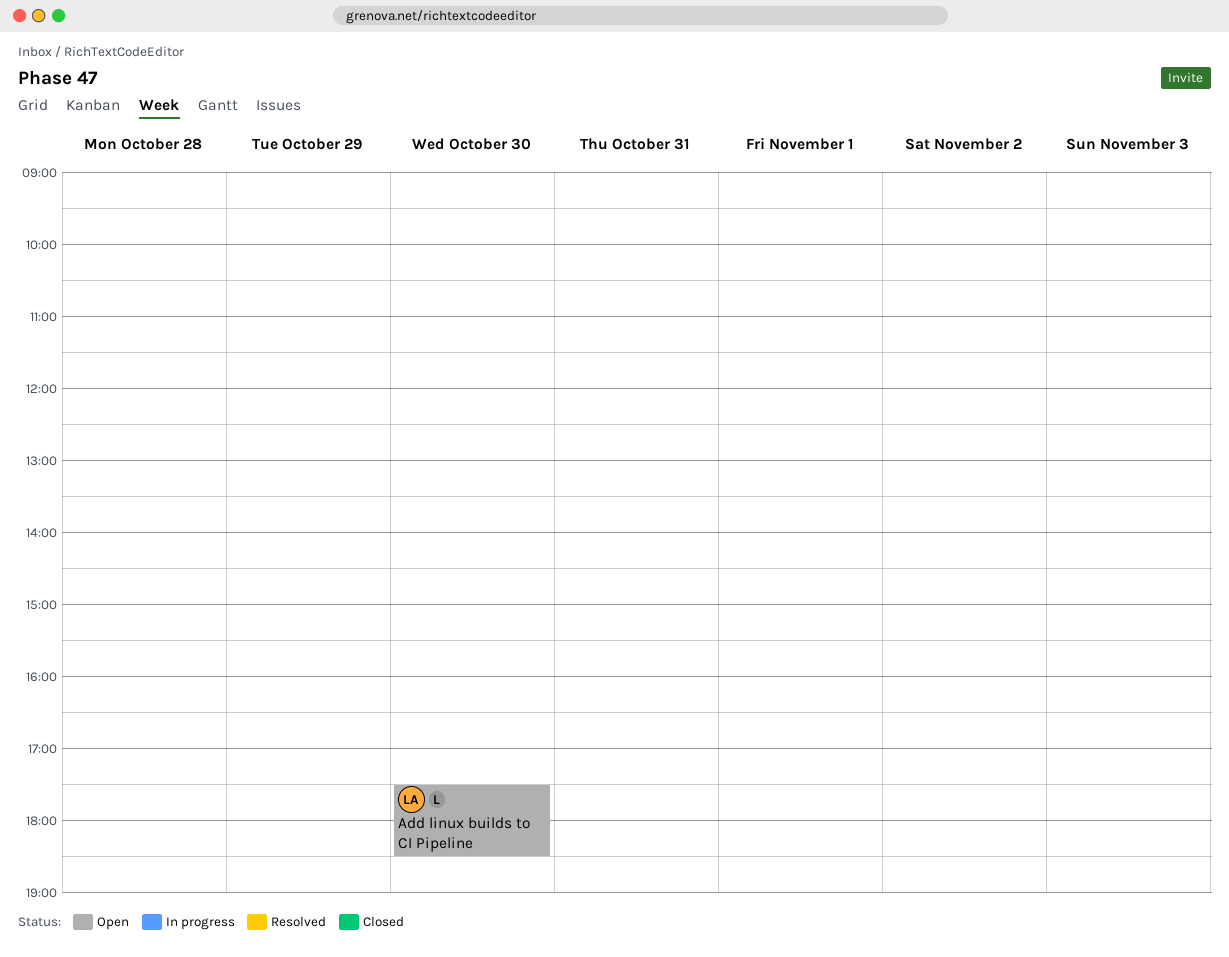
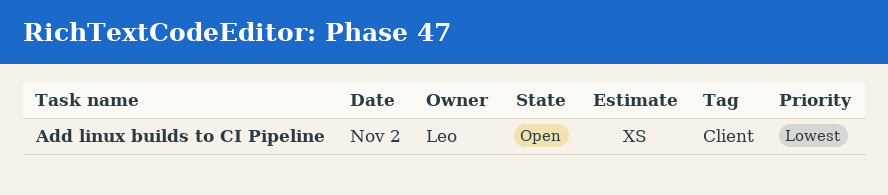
Add linux builds to CI Pipeline, estimate: L -> XS
Add linux builds to CI Pipeline, day: Oct 30 -> Nov 2

